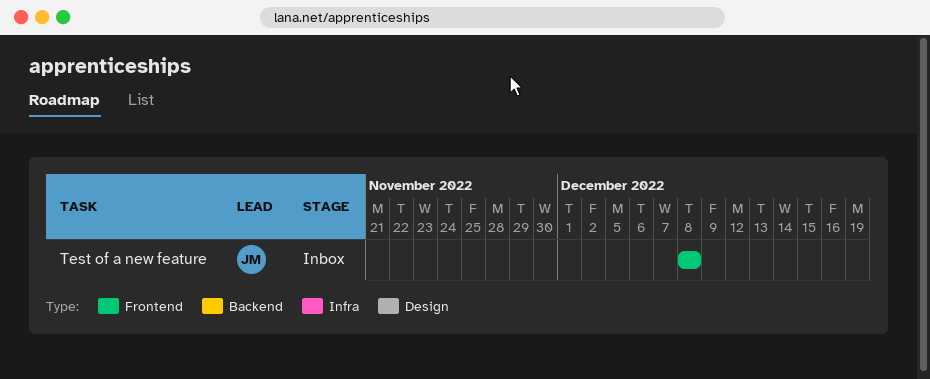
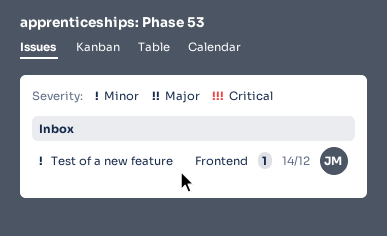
Test of a new feature, due: Dec 8 -> Dec 14

